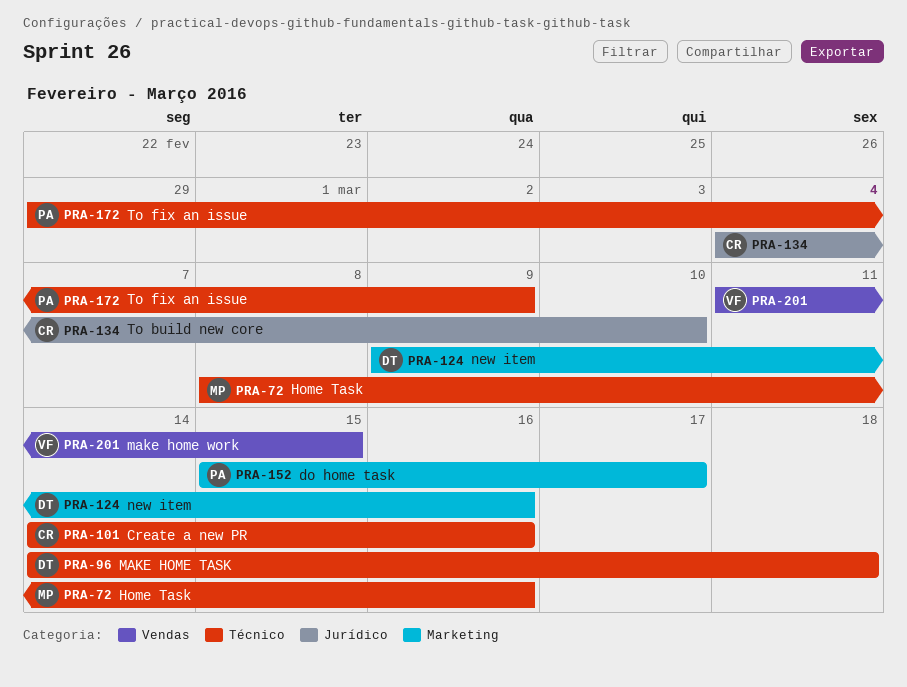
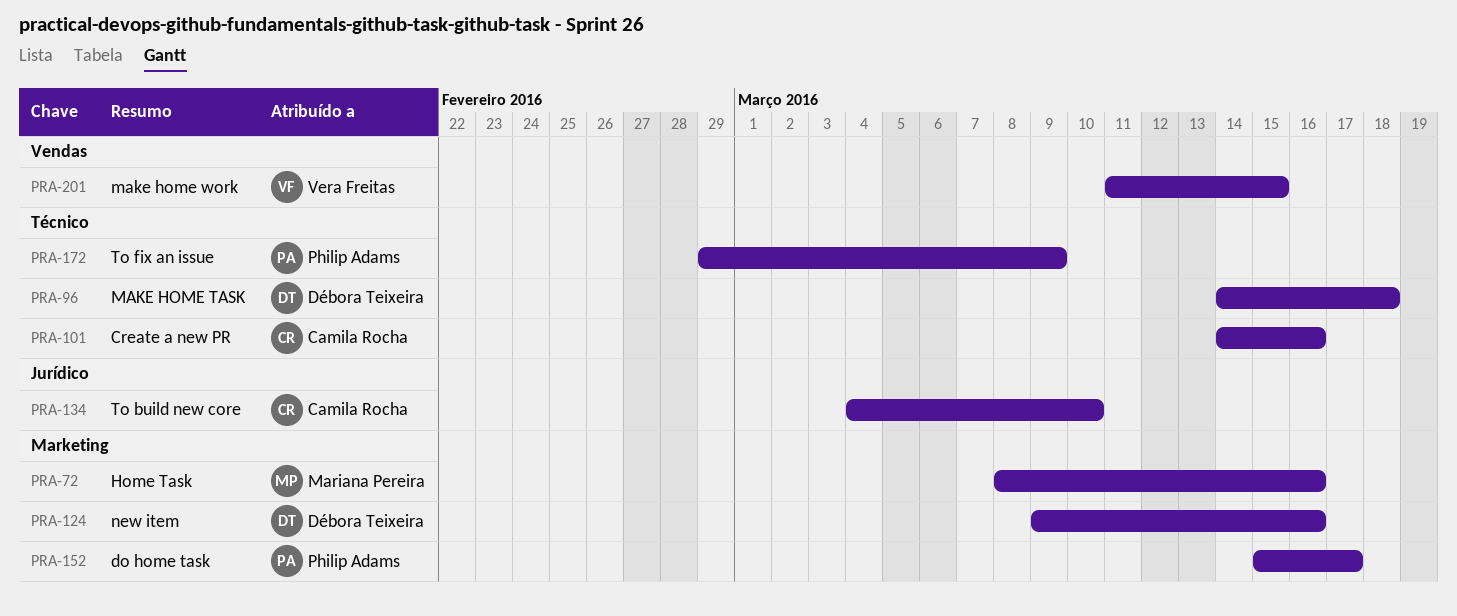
PRA-72, label: Técnico -> Marketing

